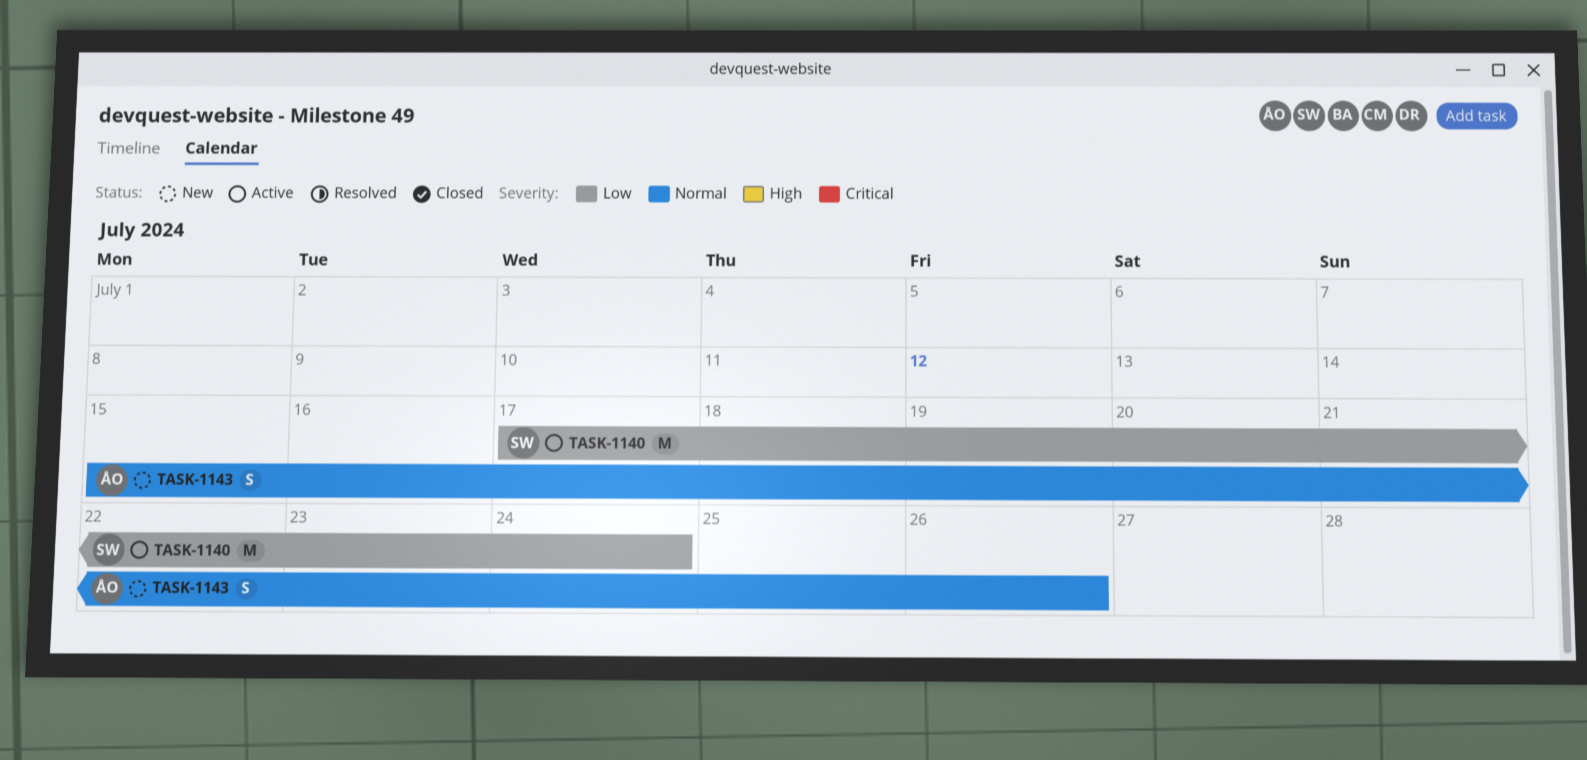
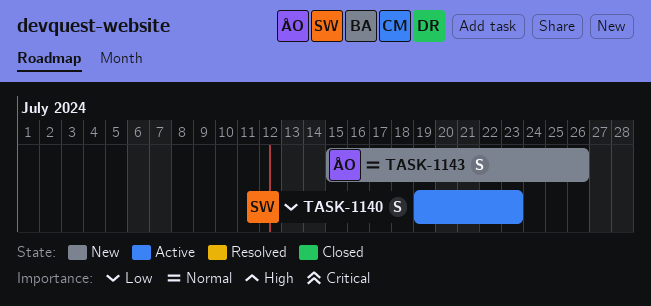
TASK-1140, estimate: M -> S
TASK-1140, start: Jul 17 -> Jul 19
TASK-1140, due: Jul 24 -> Jul 23

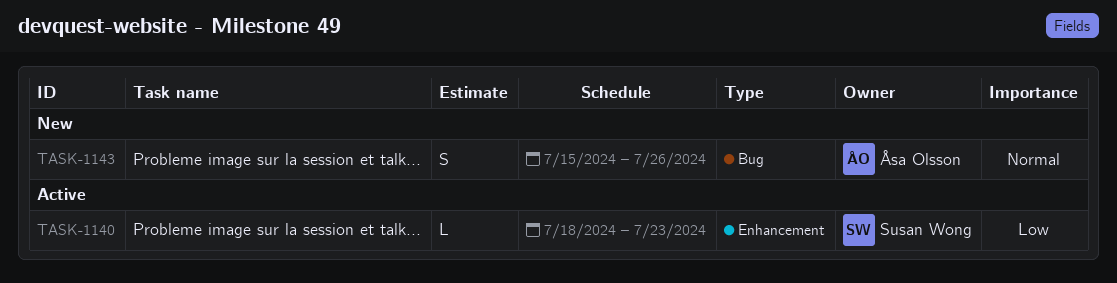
TASK-1140, estimate: S -> L
TASK-1140, start: Jul 19 -> Jul 18

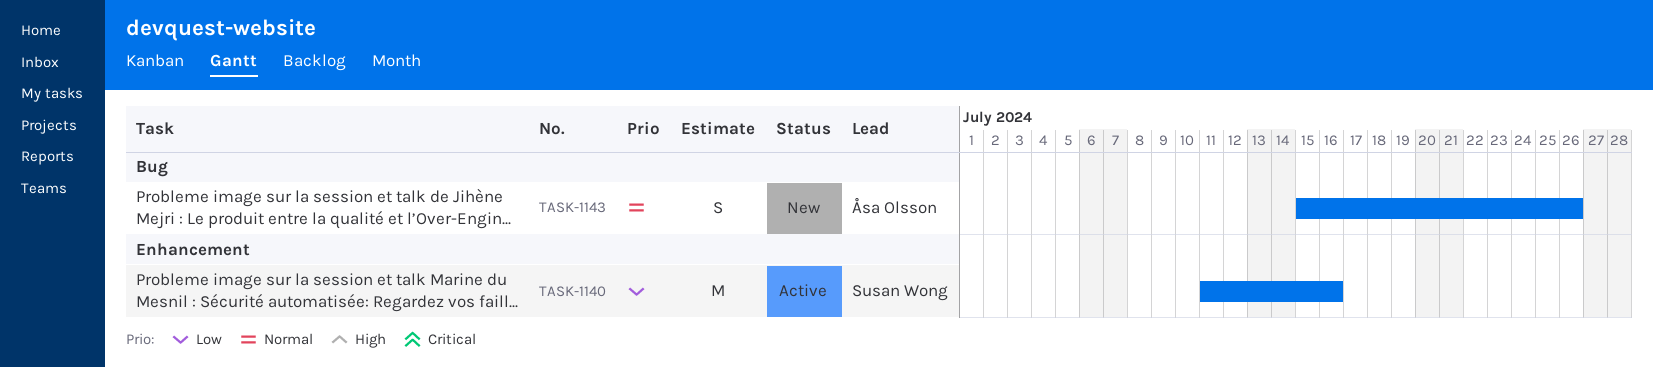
TASK-1140, estimate: L -> M
TASK-1140, start: Jul 18 -> Jul 11
TASK-1140, due: Jul 23 -> Jul 16

